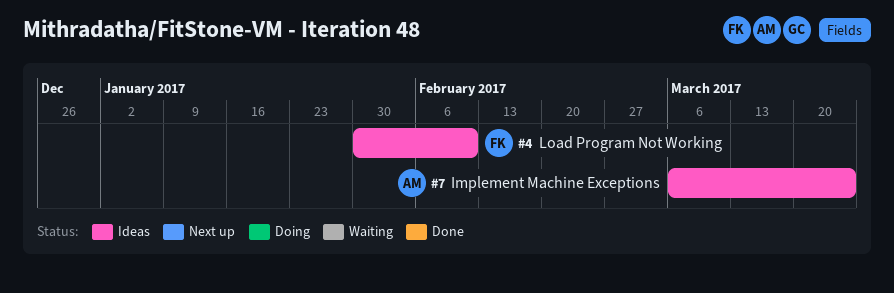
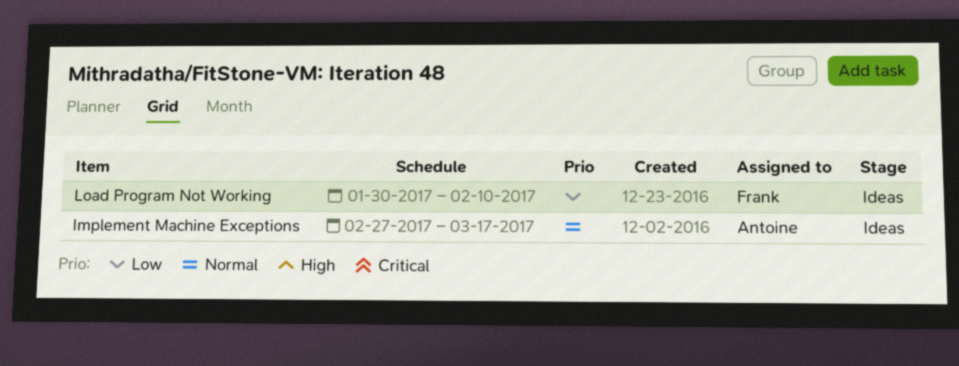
Implement Machine Exceptions, start: Mar 6 -> Feb 27
Implement Machine Exceptions, due: Mar 24 -> Mar 17

